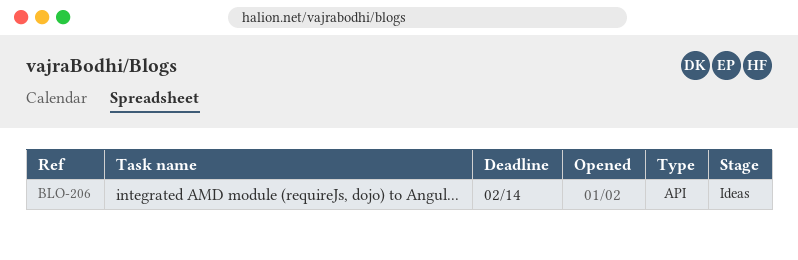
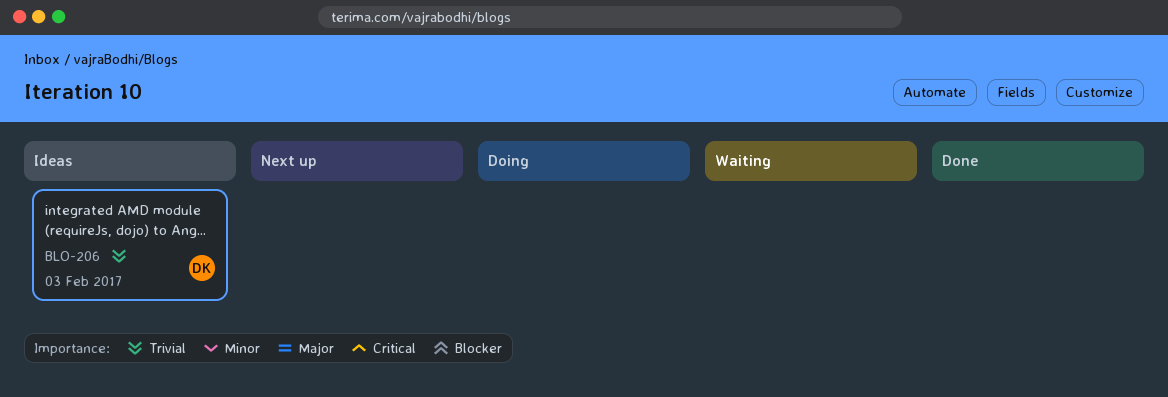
BLO-206, due: Feb 14 -> Feb 3

